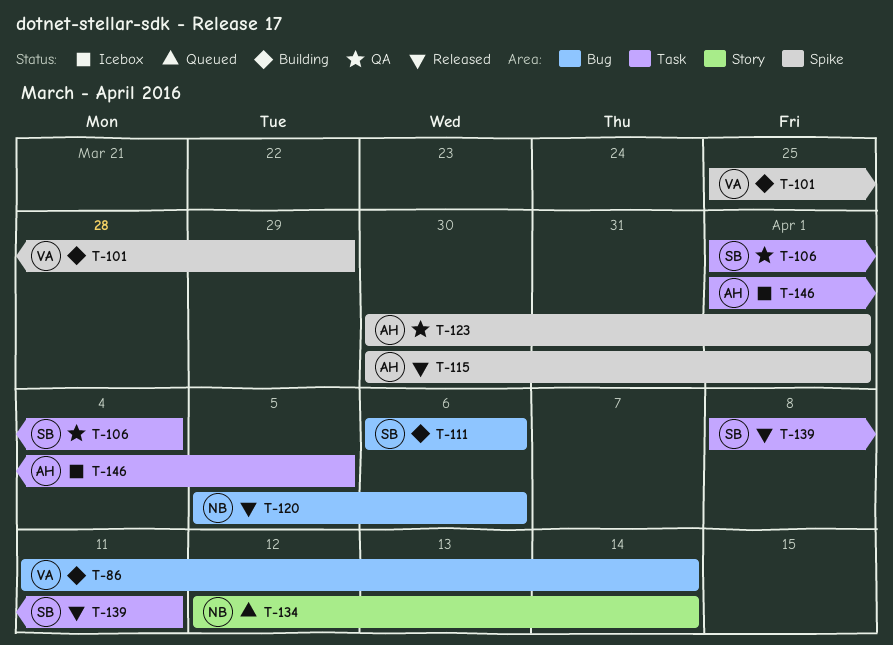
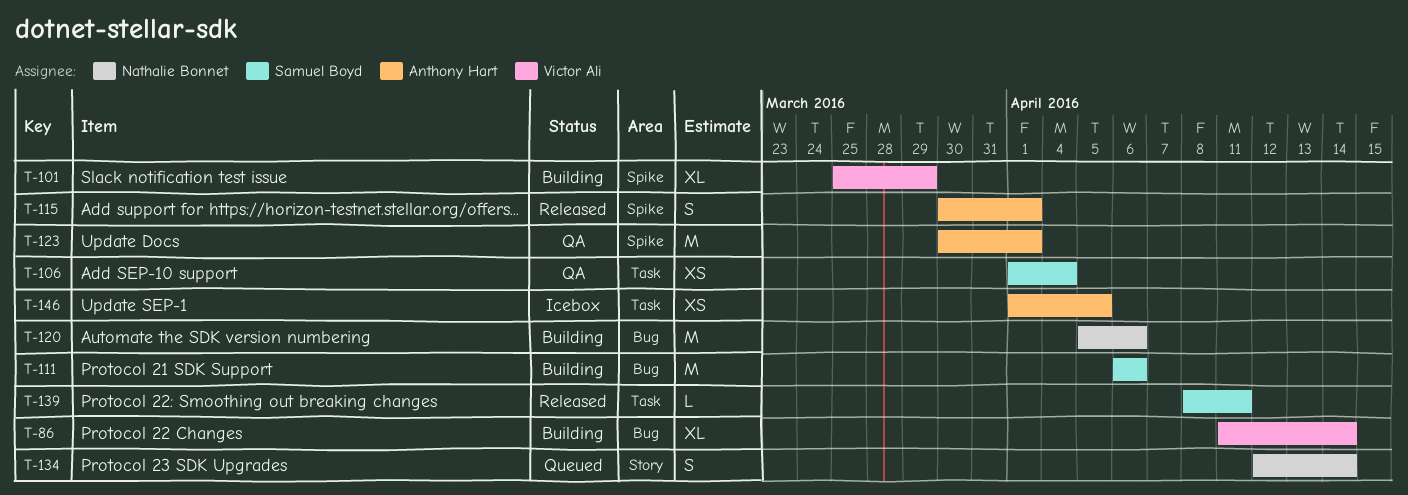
T-120, status: Released -> Building

